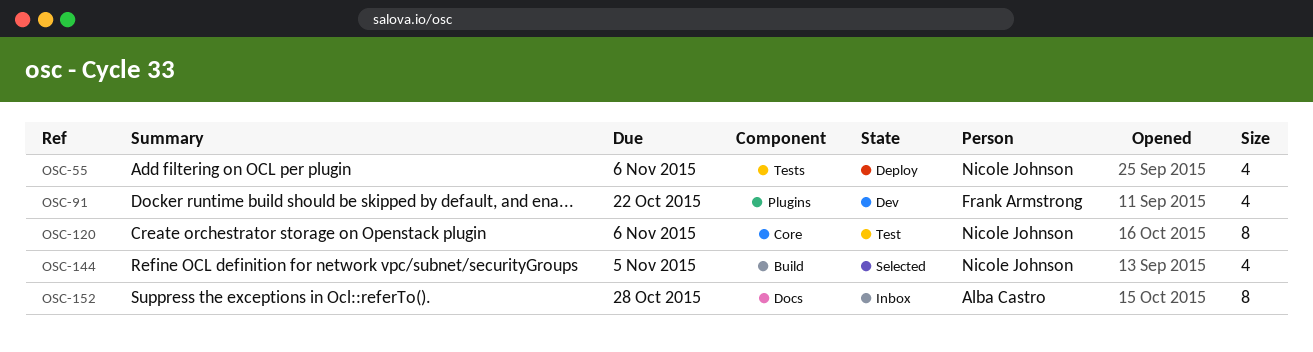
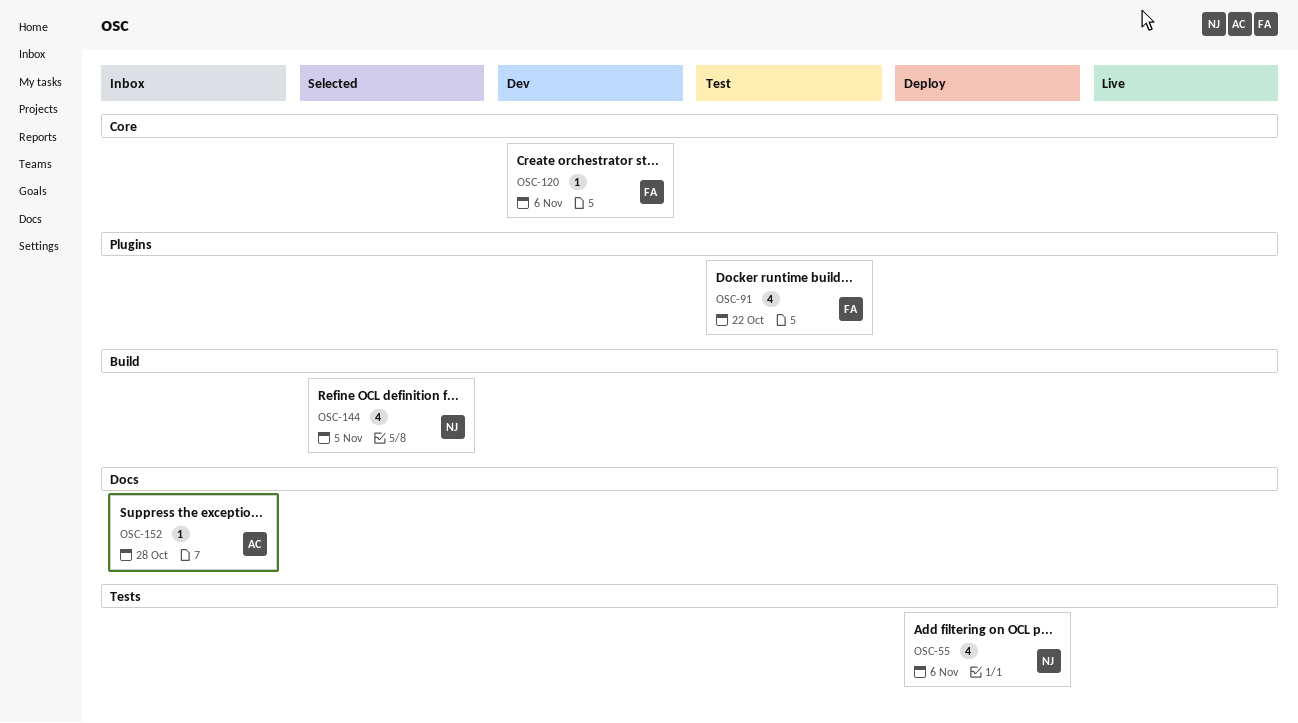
OSC-91, status: Dev -> Test
OSC-120, status: Test -> Dev
OSC-120, owner: Nicole Johnson -> Frank Armstrong
OSC-120, estimate: 8 -> 1
OSC-152, estimate: 8 -> 1

